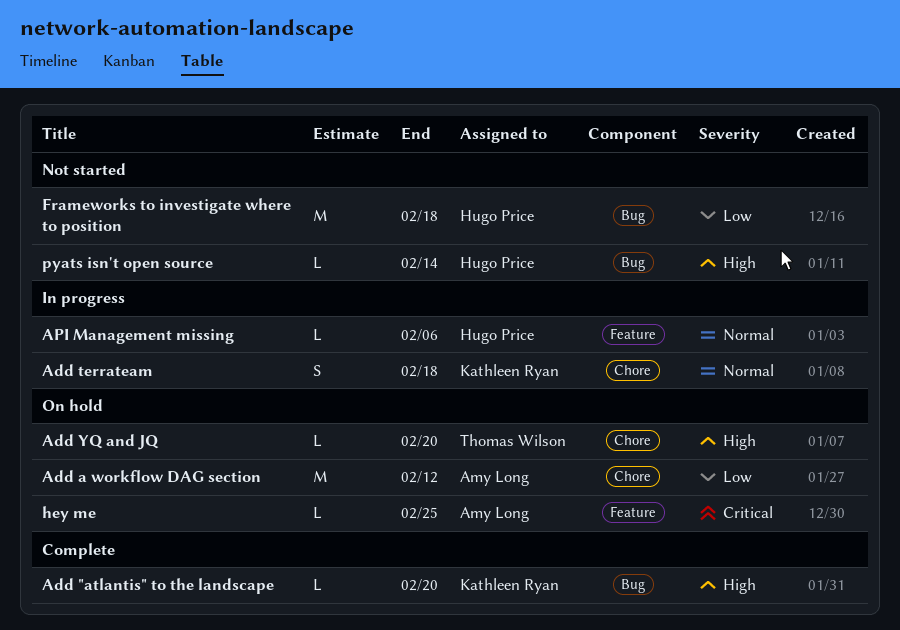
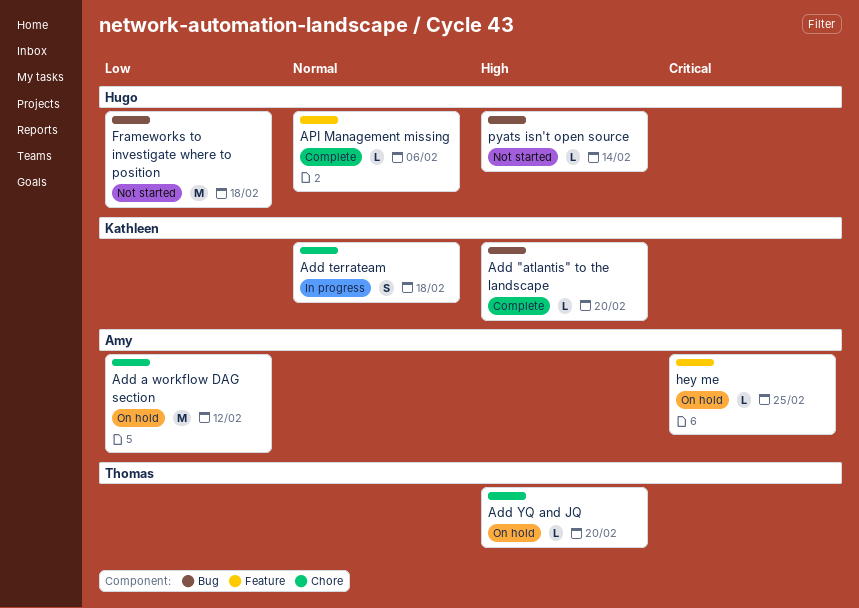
API Management missing, status: In progress -> Complete

